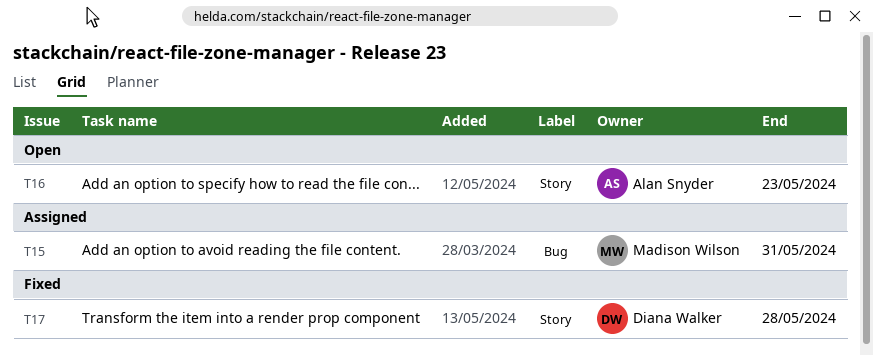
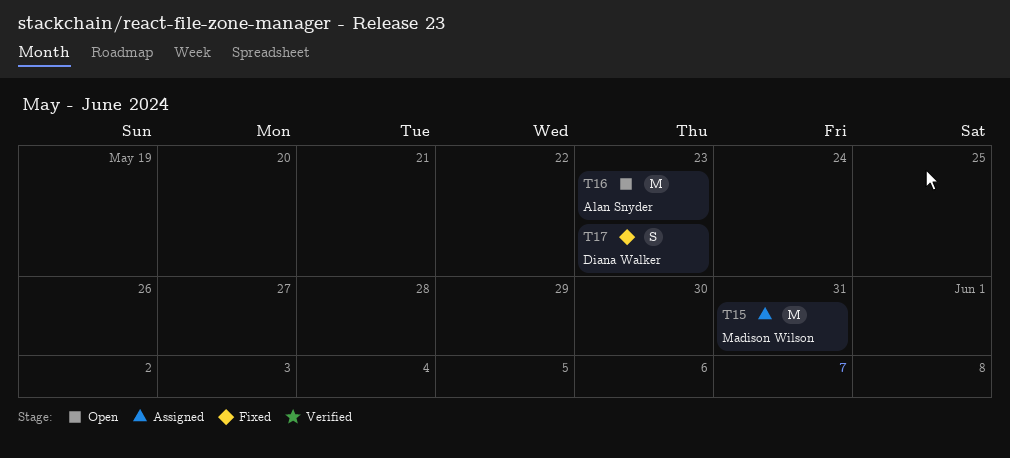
T17, due: May 28 -> May 23

